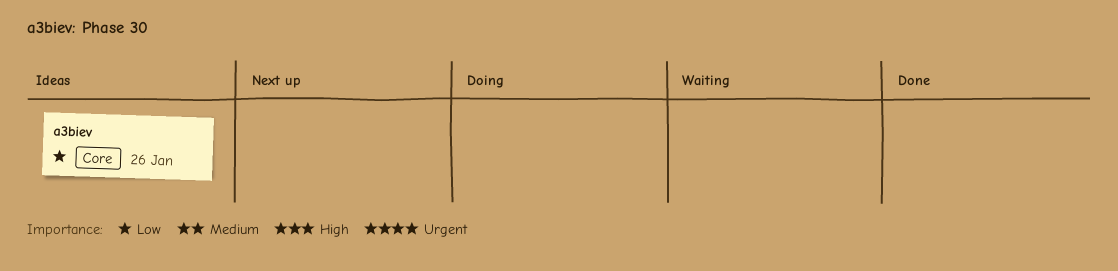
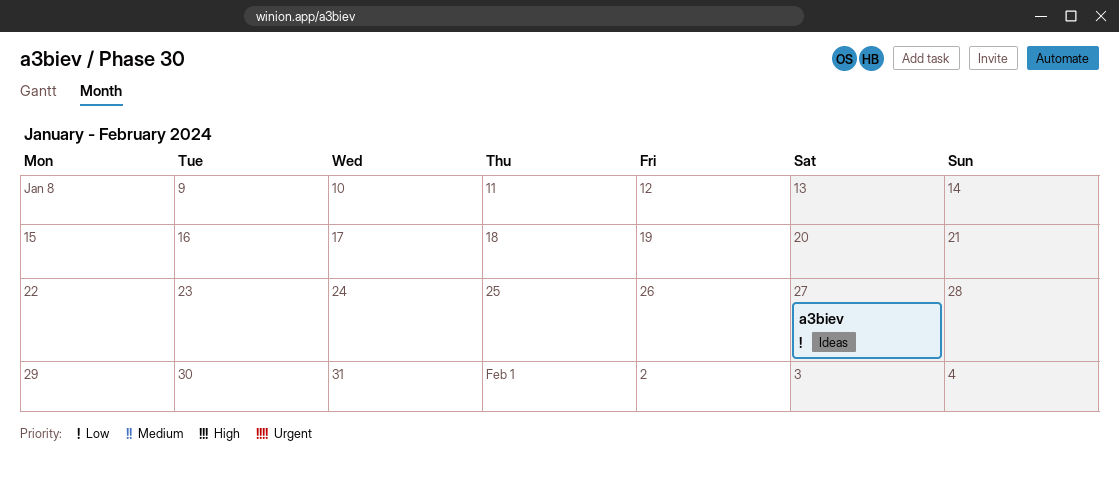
a3biev, due: Jan 26 -> Jan 27

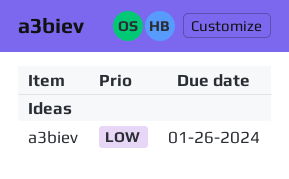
a3biev, due: Jan 27 -> Jan 26

